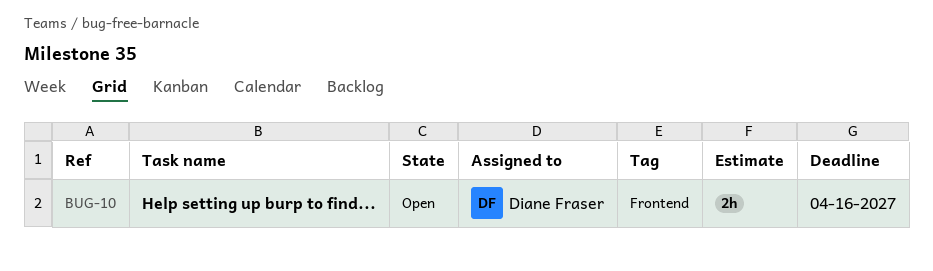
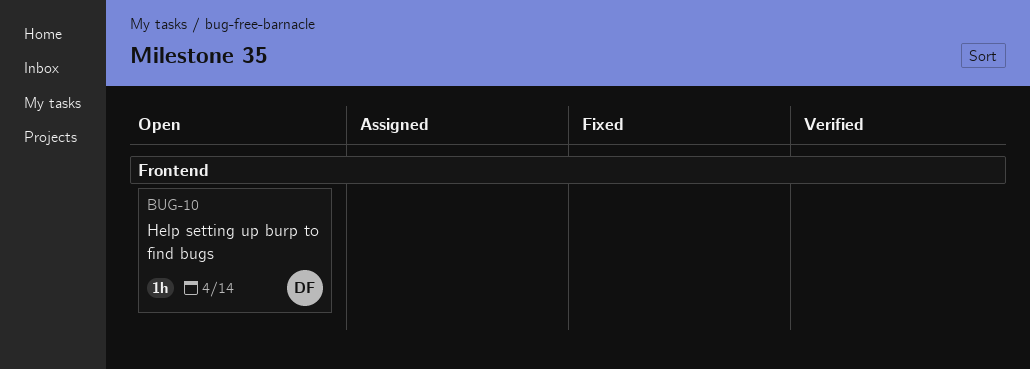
BUG-10, estimate: 2h -> 1h
BUG-10, due: Apr 16 -> Apr 14

